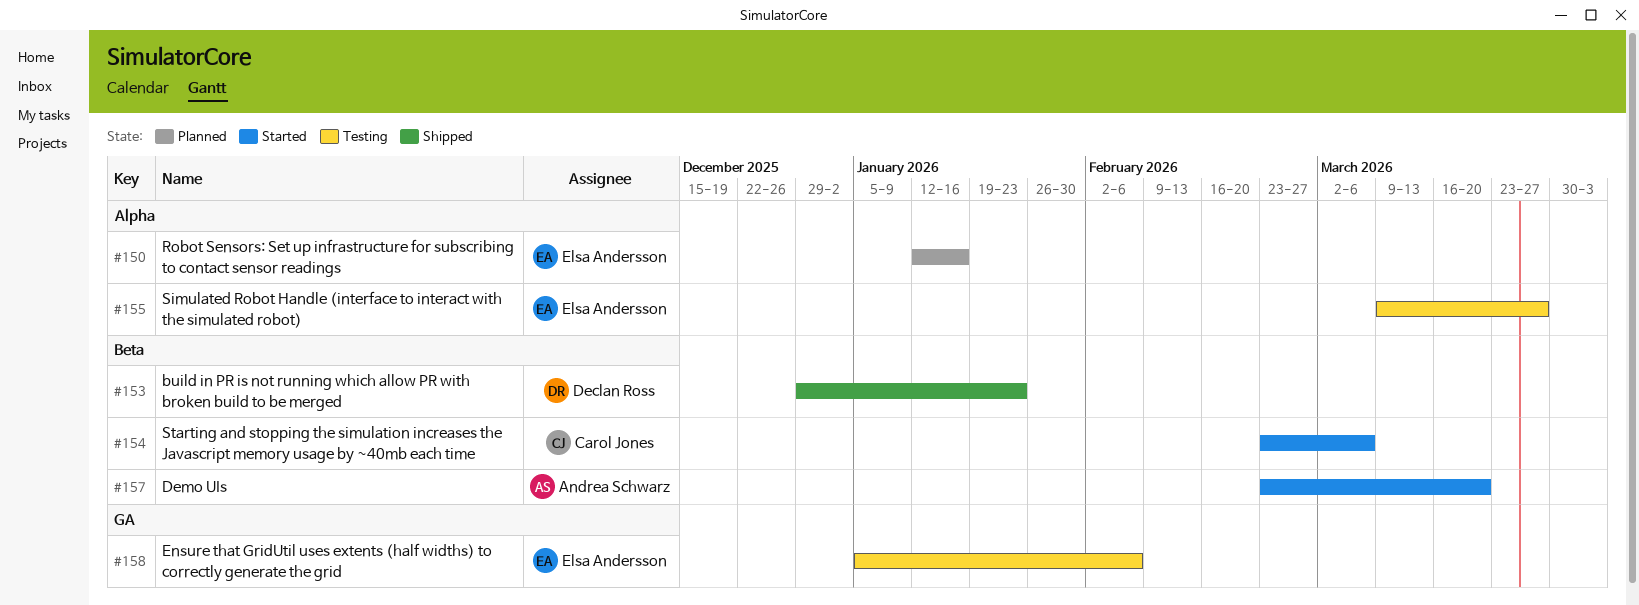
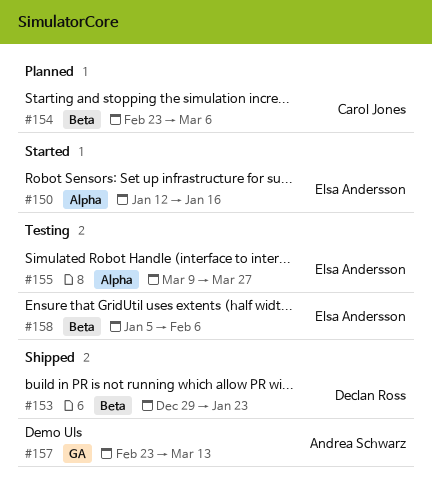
#150, status: Planned -> Started
#154, status: Started -> Planned
#157, status: Started -> Shipped
#157, label: Beta -> GA
#157, due: Mar 20 -> Mar 13
#158, label: GA -> Beta

